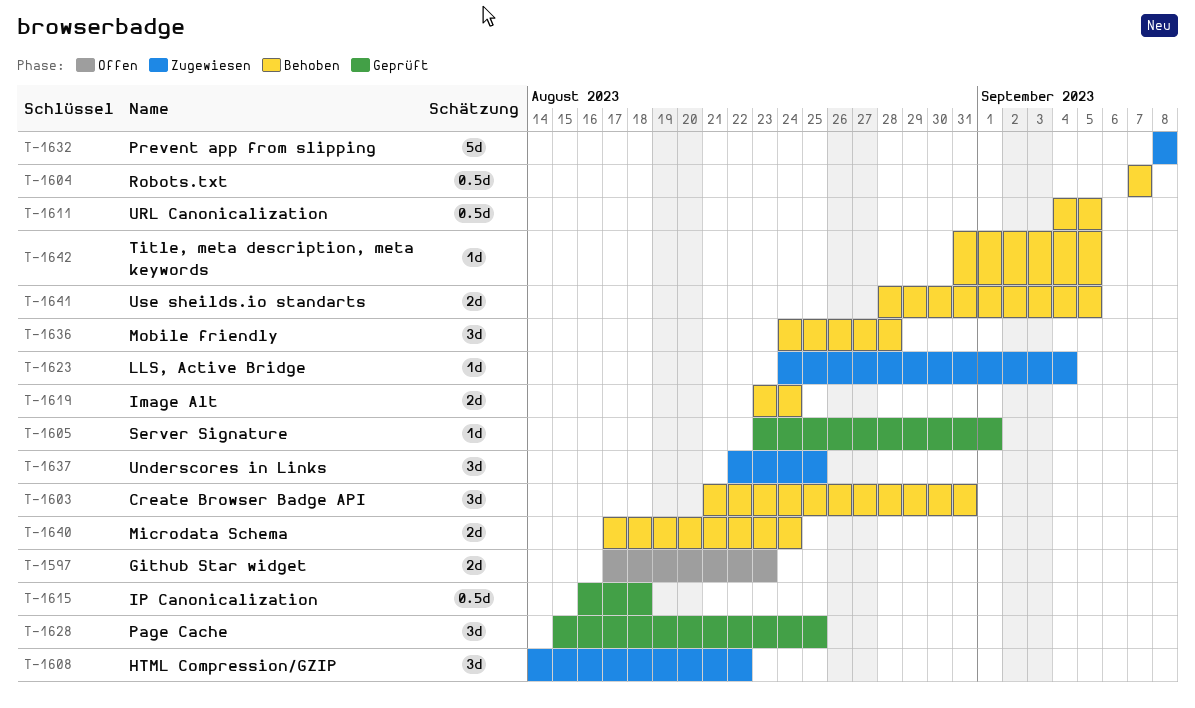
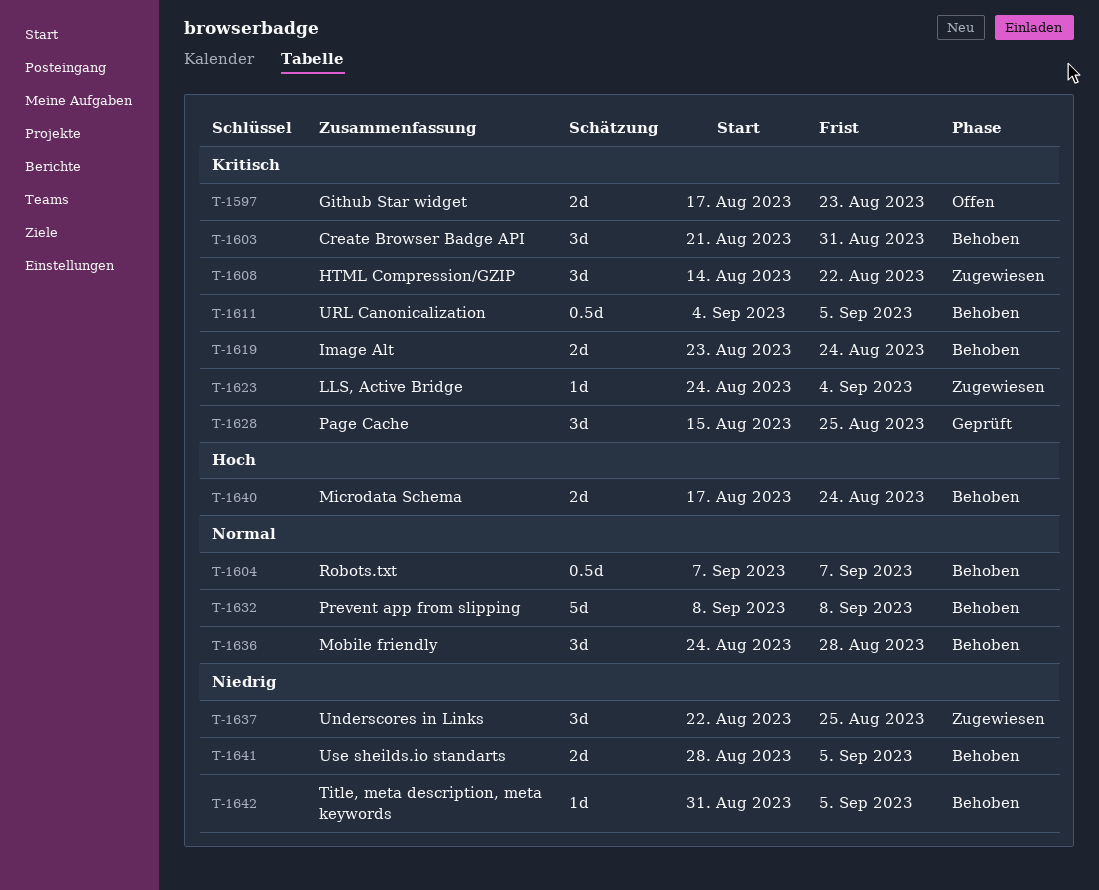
T-1605: present -> none
T-1615: present -> none
T-1632, status: Zugewiesen -> Behoben

